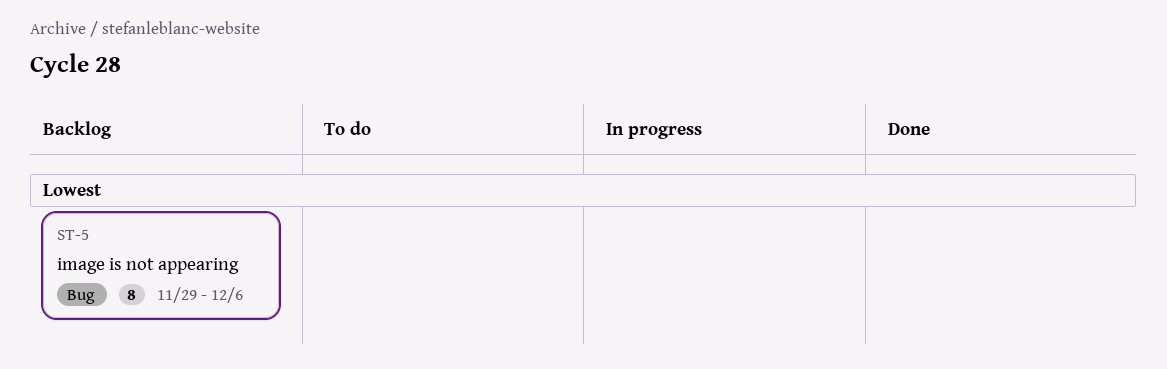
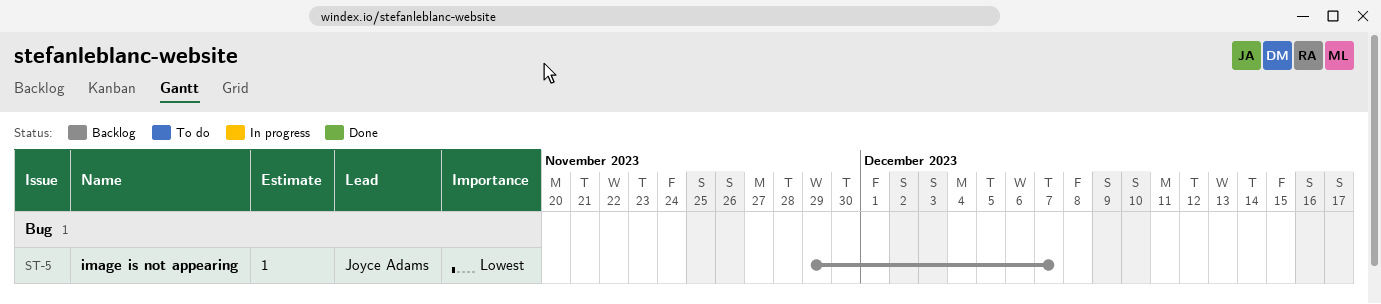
ST-5, estimate: 8 -> 1
ST-5, due: Dec 6 -> Dec 7

